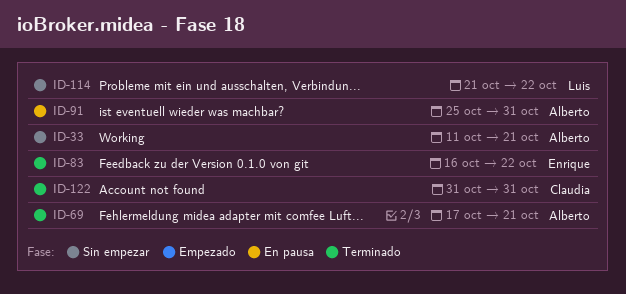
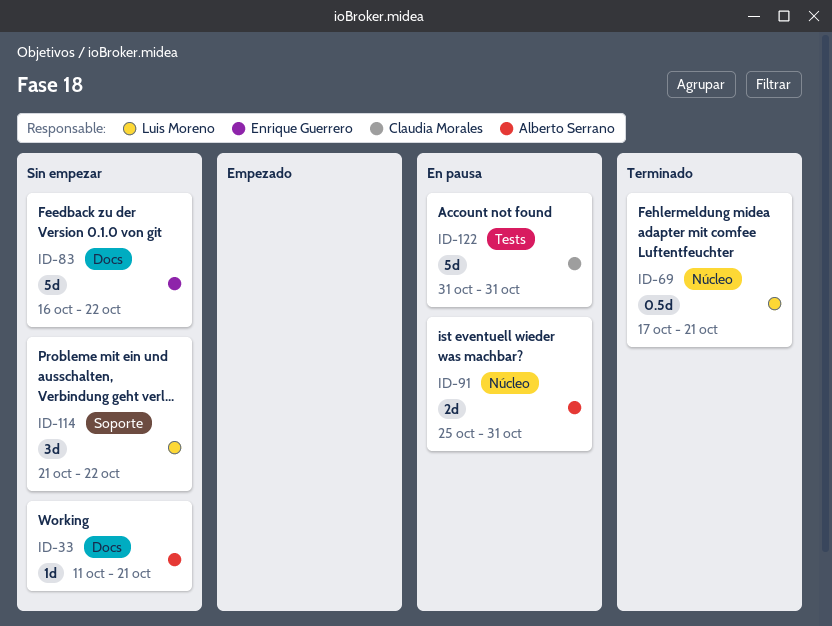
ID-69, owner: Alberto Serrano -> Luis Moreno
ID-83, status: Terminado -> Sin empezar
ID-122, status: Terminado -> En pausa

